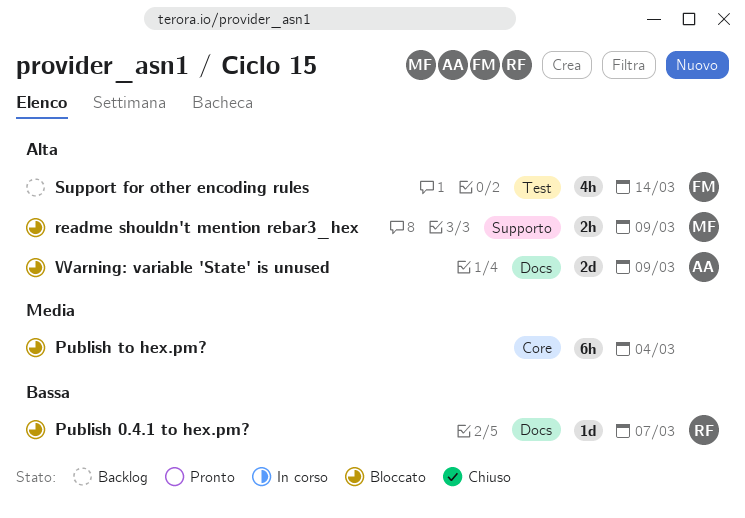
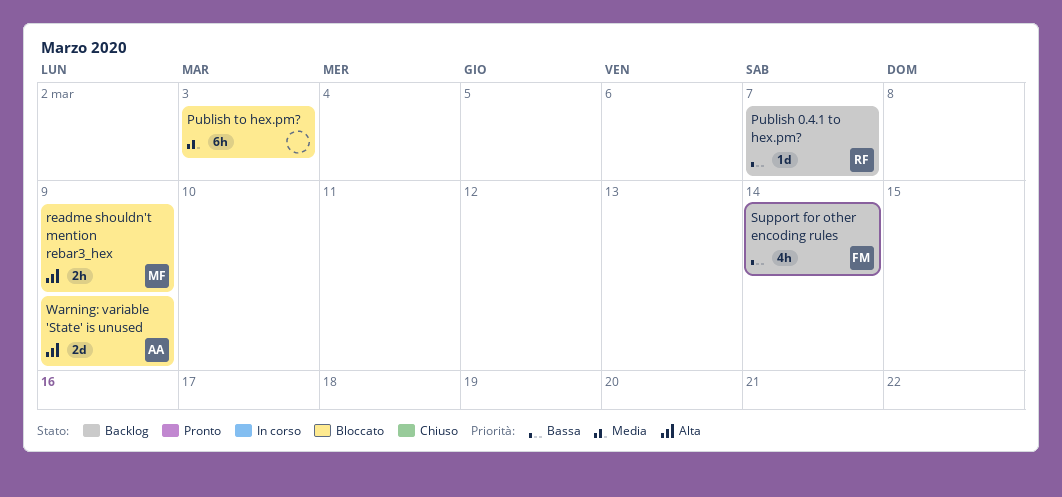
Publish 0.4.1 to hex.pm?, status: Bloccato -> Backlog
Publish to hex.pm?, due: Mar 4 -> Mar 3
Support for other encoding rules, priority: Alta -> Bassa

